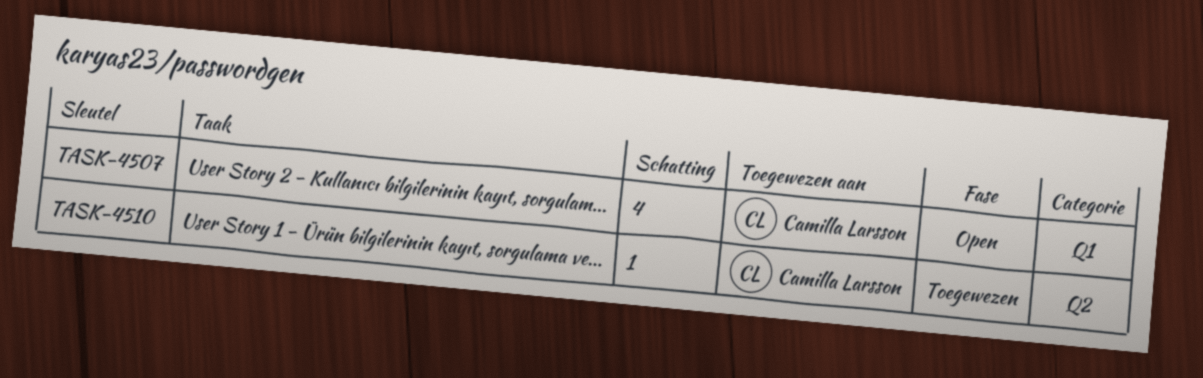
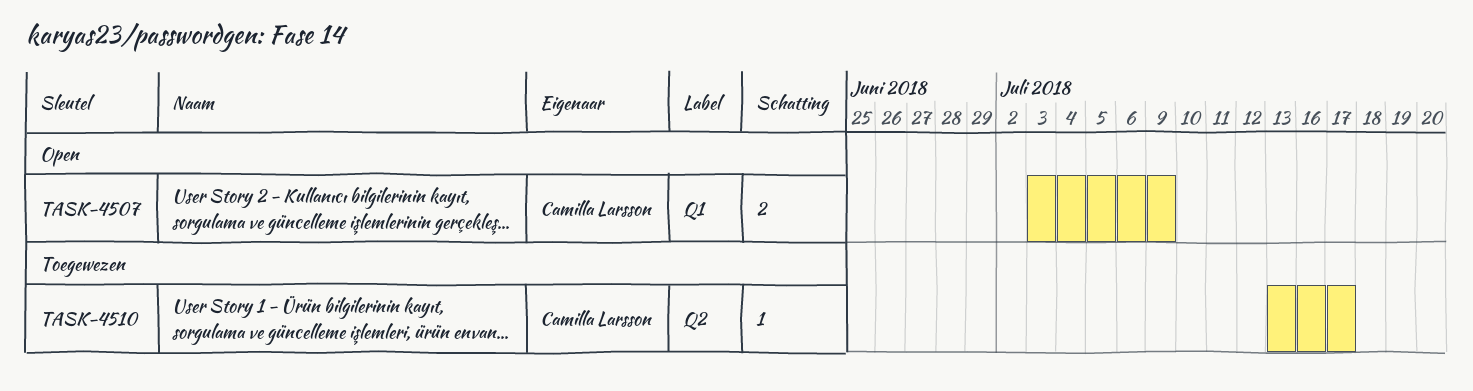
TASK-4507, estimate: 4 -> 2

